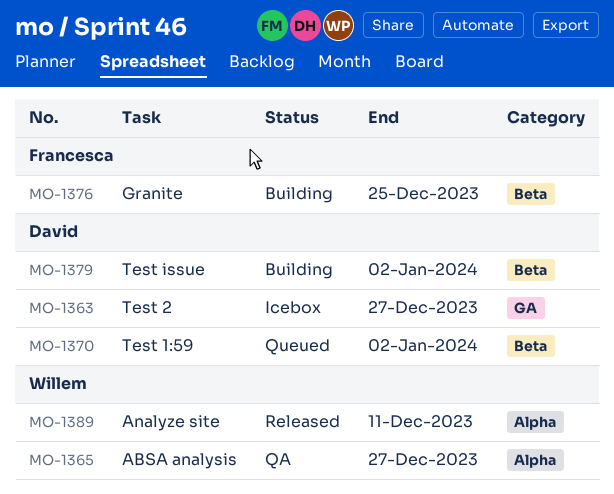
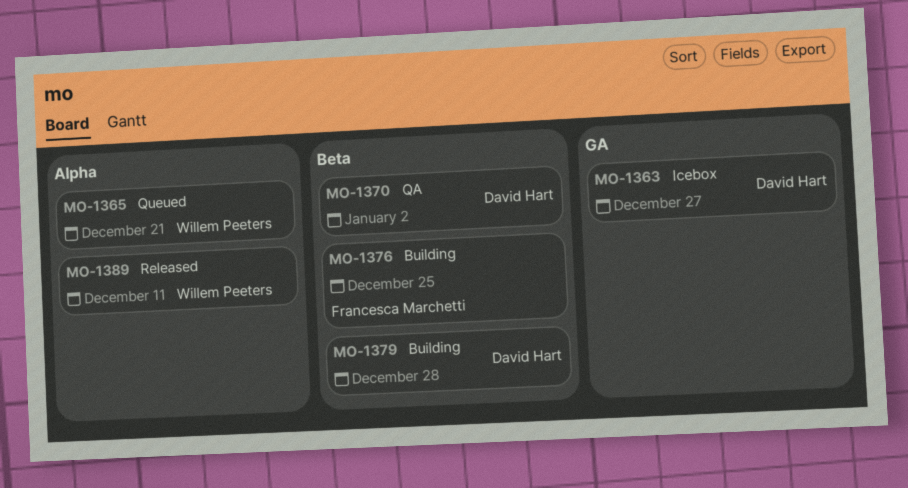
MO-1365, status: QA -> Queued
MO-1365, due: Dec 27 -> Dec 21
MO-1370, status: Queued -> QA
MO-1379, due: Jan 2 -> Dec 28

